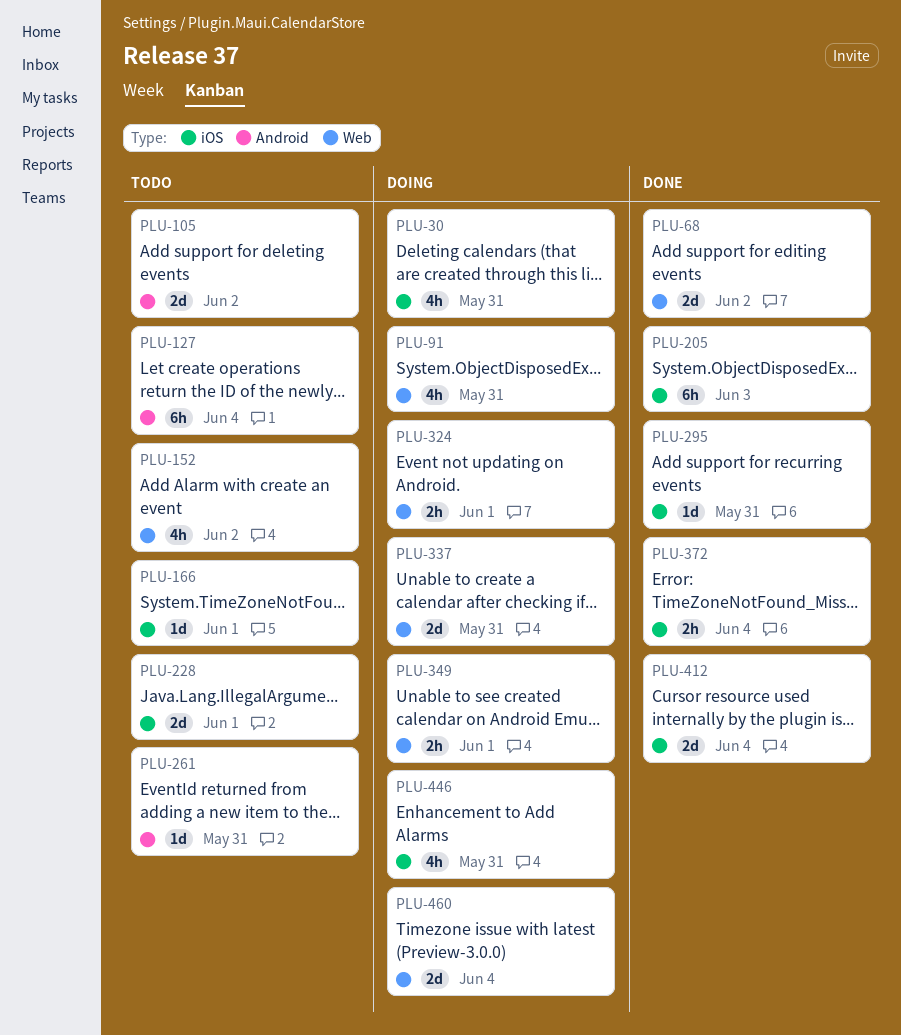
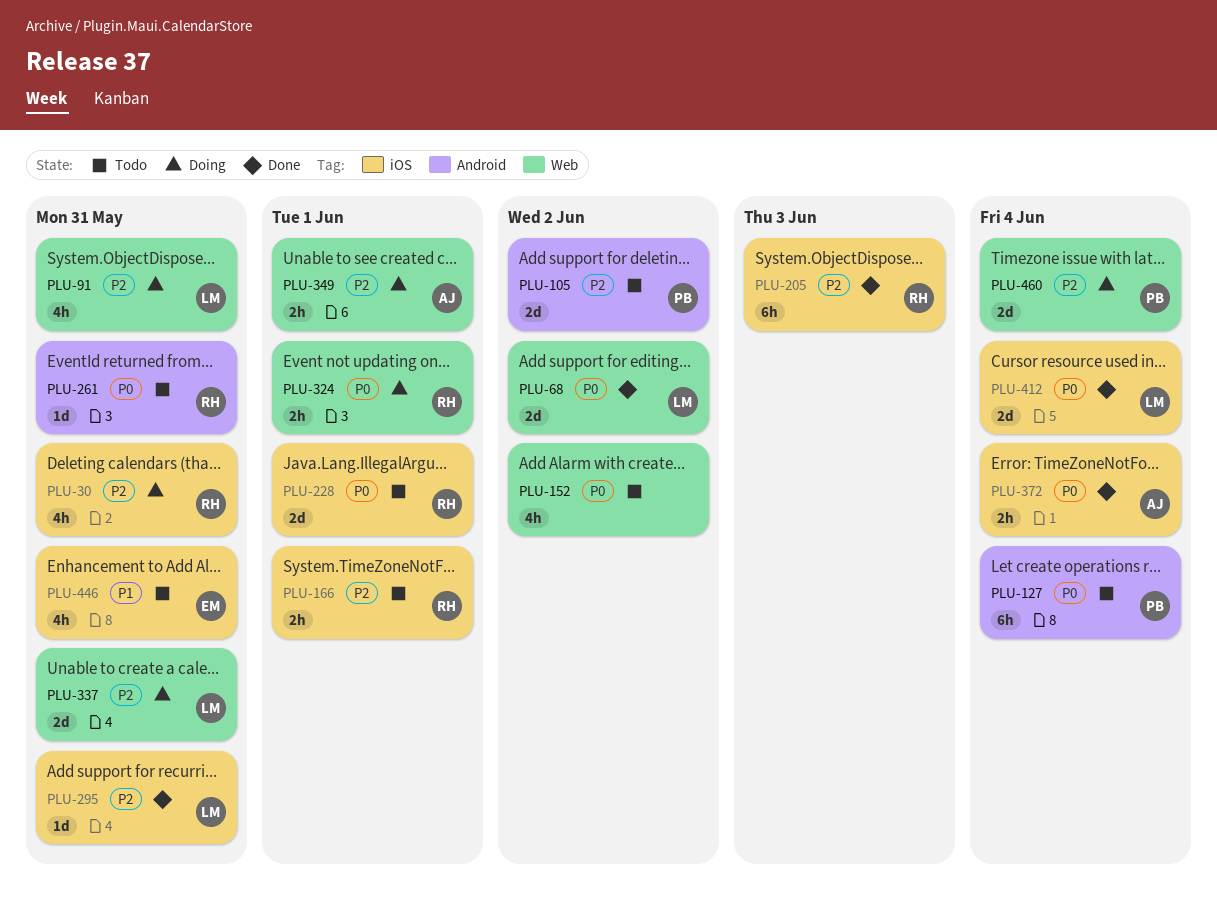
PLU-166, estimate: 1d -> 2h
PLU-446, status: Doing -> Todo

